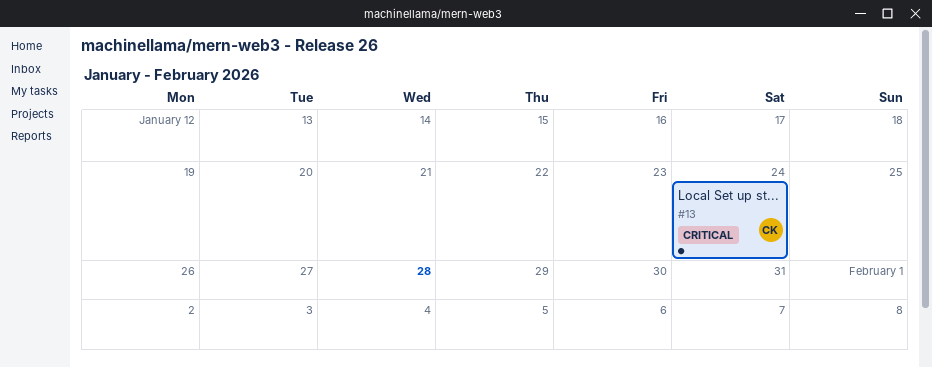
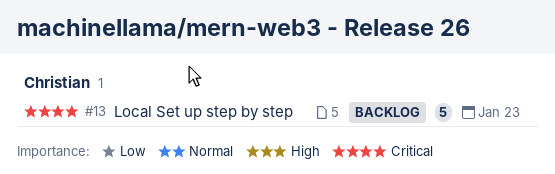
#13, estimate: 1 -> 5
#13, due: Jan 24 -> Jan 23

